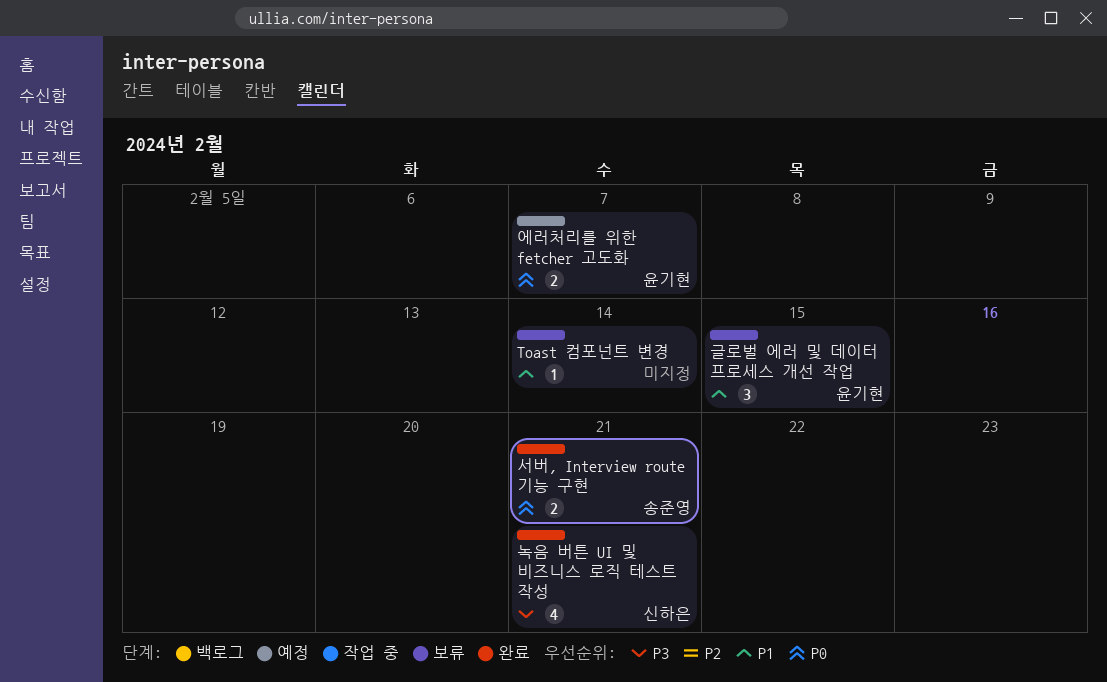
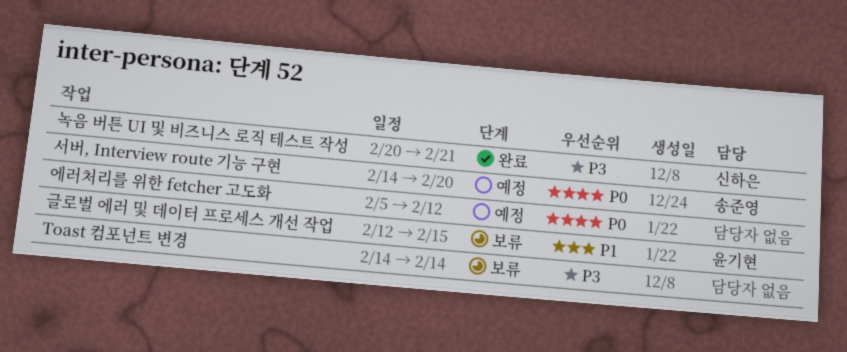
Toast 컴포넌트 변경, priority: P1 -> P3
서버, Interview route 기능 구현, status: 완료 -> 예정
서버, Interview route 기능 구현, due: Feb 21 -> Feb 20
에러처리를 위한 fetcher 고도화, owner: 윤기현 -> none
에러처리를 위한 fetcher 고도화, due: Feb 7 -> Feb 12

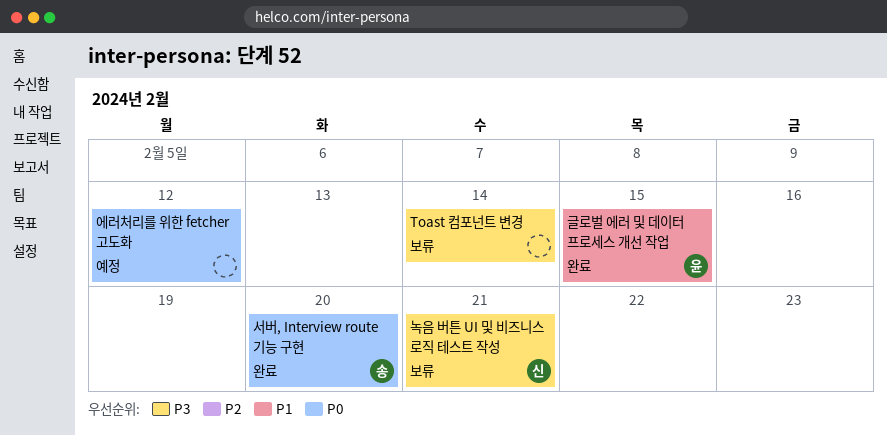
글로벌 에러 및 데이터 프로세스 개선 작업, status: 보류 -> 완료
녹음 버튼 UI 및 비즈니스 로직 테스트 작성, status: 완료 -> 보류
서버, Interview route 기능 구현, status: 예정 -> 완료

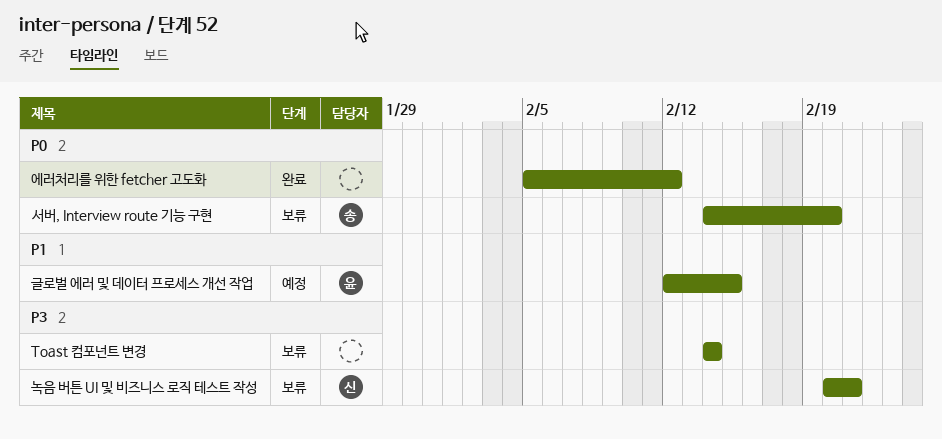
글로벌 에러 및 데이터 프로세스 개선 작업, status: 완료 -> 예정
서버, Interview route 기능 구현, status: 완료 -> 보류
에러처리를 위한 fetcher 고도화, status: 예정 -> 완료

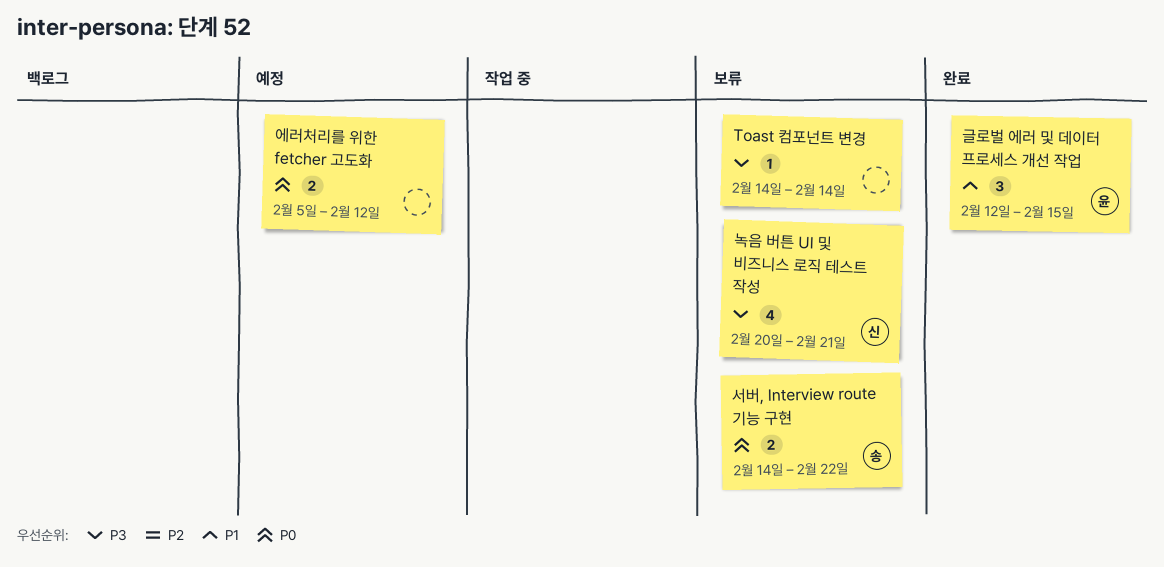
글로벌 에러 및 데이터 프로세스 개선 작업, status: 예정 -> 완료
서버, Interview route 기능 구현, due: Feb 20 -> Feb 22
에러처리를 위한 fetcher 고도화, status: 완료 -> 예정

